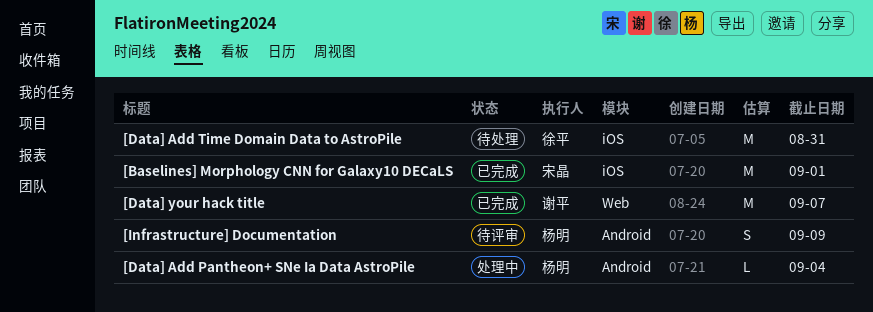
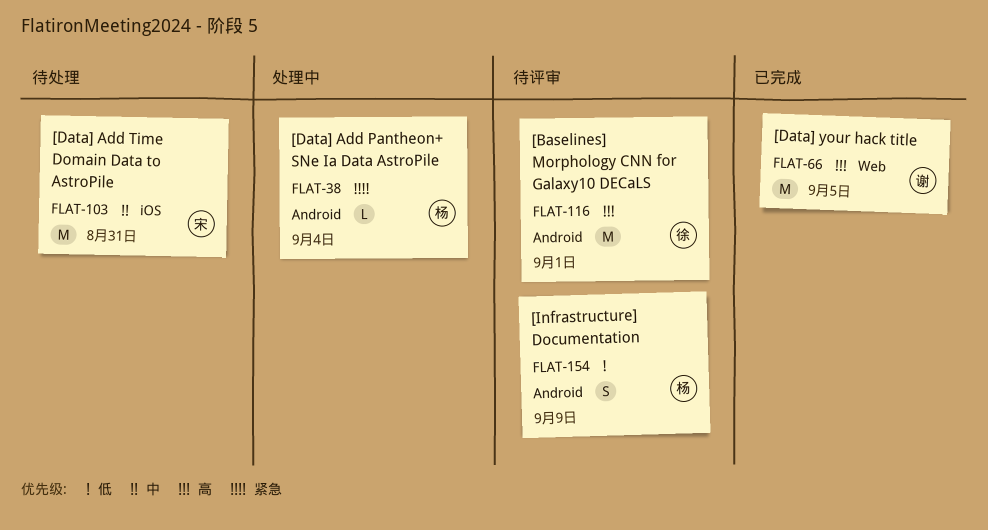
[Baselines] Morphology CNN for Galaxy10 DECaLS, status: 已完成 -> 待评审
[Baselines] Morphology CNN for Galaxy10 DECaLS, owner: 宋晶 -> 徐平
[Baselines] Morphology CNN for Galaxy10 DECaLS, label: iOS -> Android
[Data] Add Time Domain Data to AstroPile, owner: 徐平 -> 宋晶
[Data] your hack title, due: Sep 7 -> Sep 5

